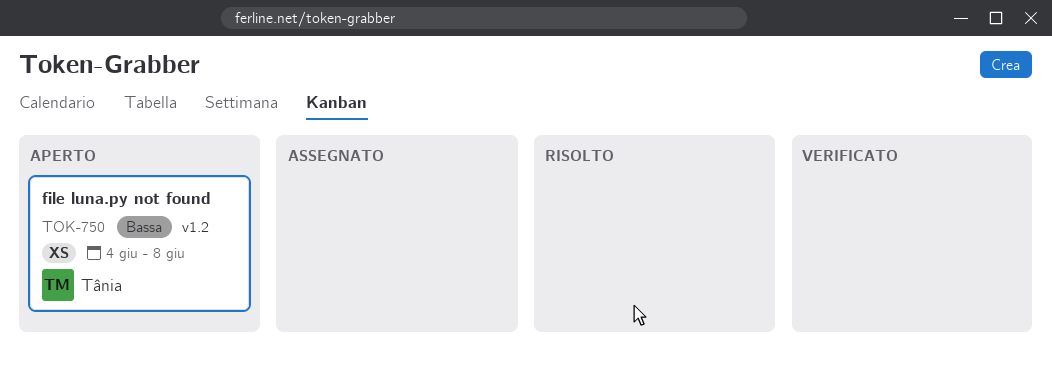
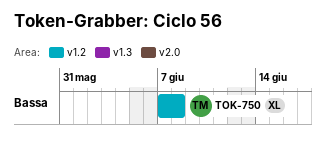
TOK-750, estimate: XS -> XL
TOK-750, start: Jun 4 -> Jun 7

